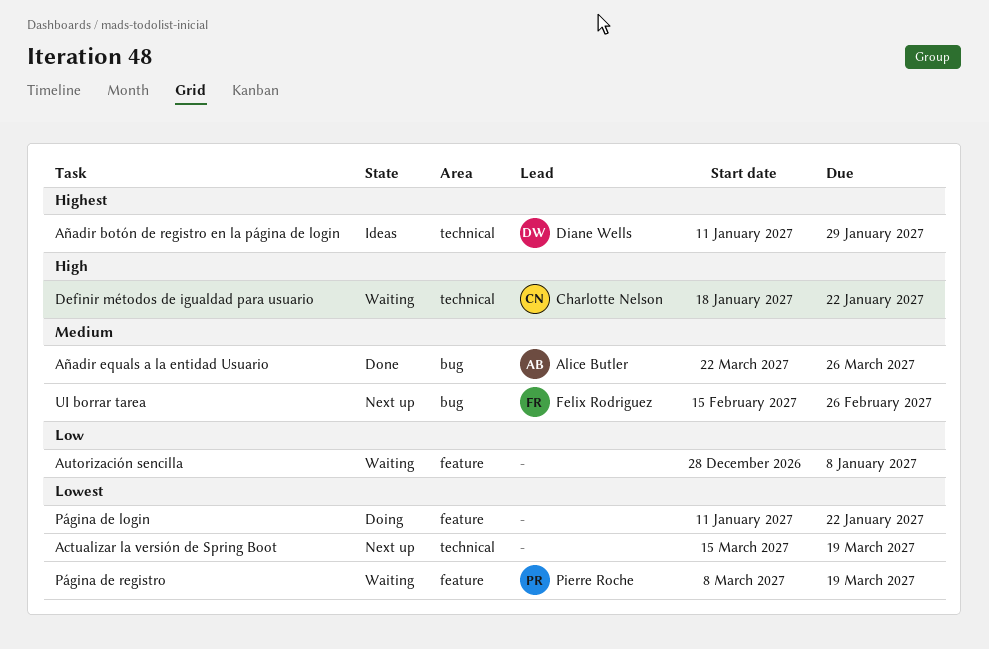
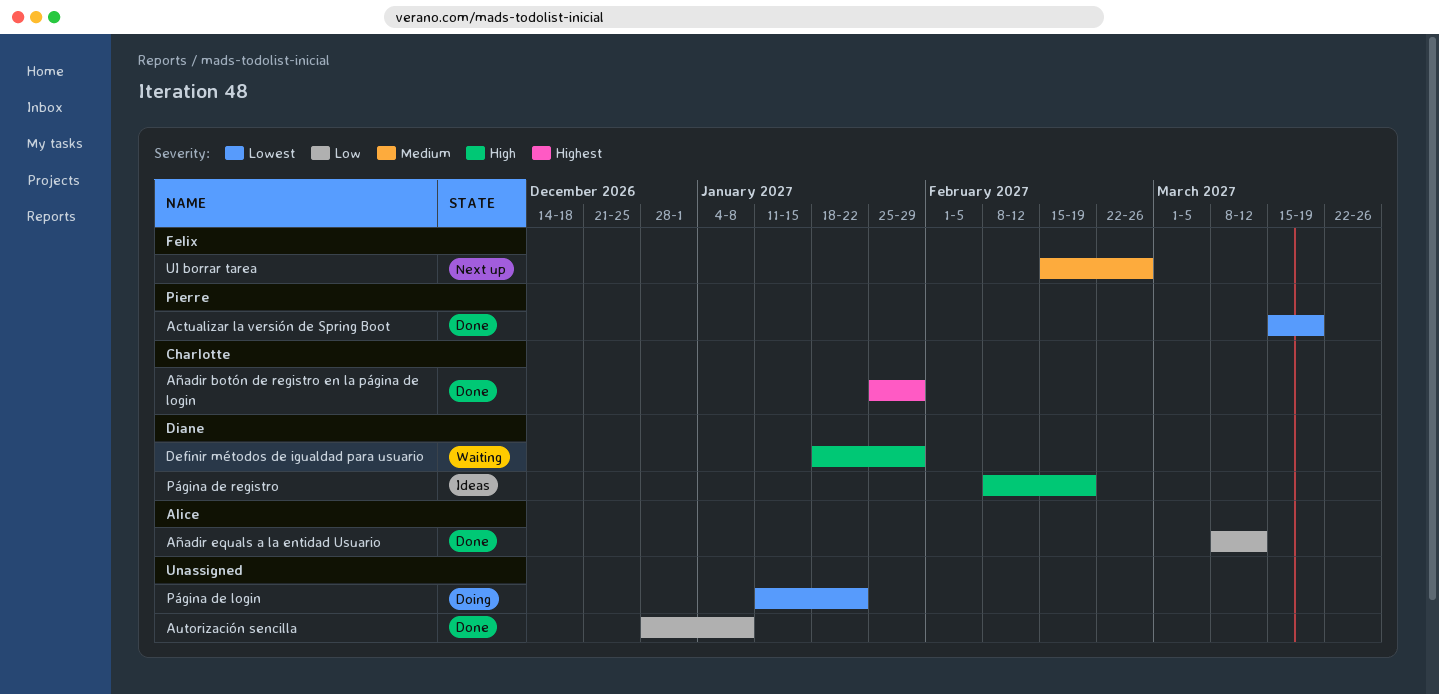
Actualizar la versión de Spring Boot, status: Next up -> Done
Actualizar la versión de Spring Boot, owner: none -> Pierre Roche
Autorización sencilla, status: Waiting -> Done
Añadir botón de registro en la página de login, status: Ideas -> Done
Añadir botón de registro en la página de login, owner: Diane Wells -> Charlotte Nelson
Añadir botón de registro en la página de login, start: Jan 11 -> Jan 25
Añadir equals a la entidad Usuario, priority: Medium -> Low
Añadir equals a la entidad Usuario, start: Mar 22 -> Mar 8
Añadir equals a la entidad Usuario, due: Mar 26 -> Mar 12
Definir métodos de igualdad para usuario, owner: Charlotte Nelson -> Diane Wells
Definir métodos de igualdad para usuario, due: Jan 22 -> Jan 29
Página de registro, status: Waiting -> Ideas
Página de registro, owner: Pierre Roche -> Diane Wells
Página de registro, priority: Lowest -> High
Página de registro, start: Mar 8 -> Feb 8
Página de registro, due: Mar 19 -> Feb 19

